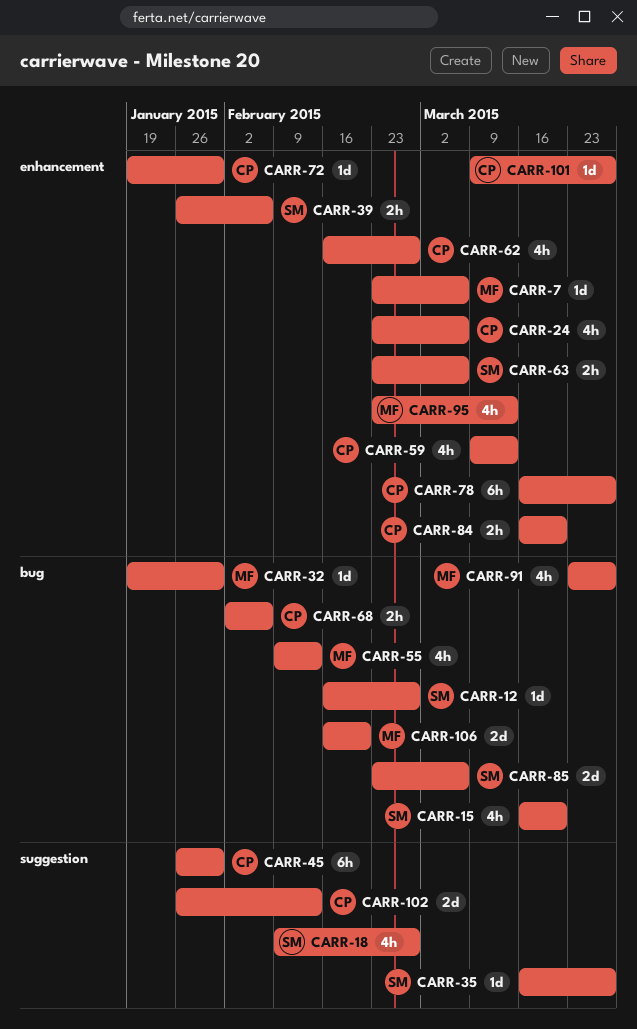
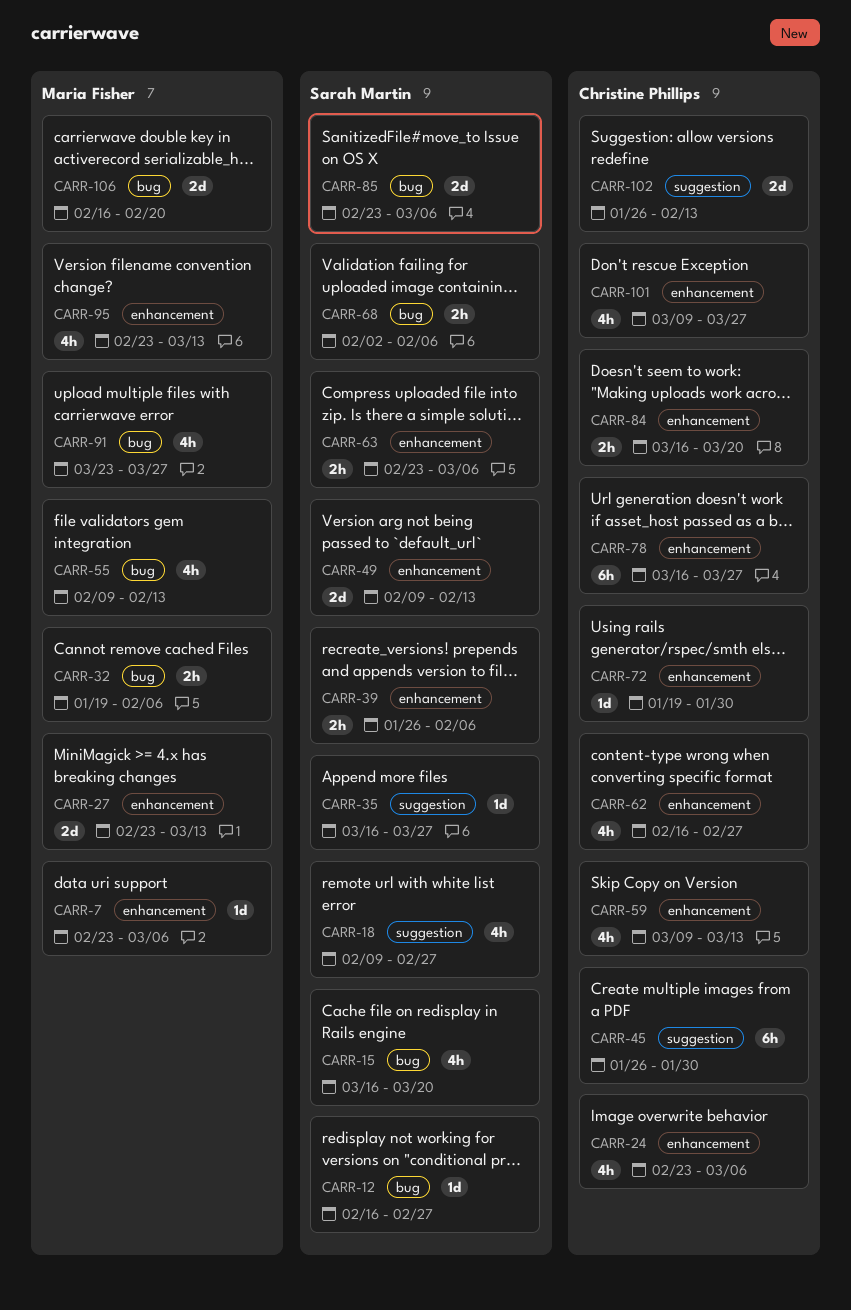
CARR-27: none -> present
CARR-32, estimate: 1d -> 2h
CARR-32, due: Jan 30 -> Feb 6
CARR-49: none -> present
CARR-68, owner: Christine Phillips -> Sarah Martin
CARR-101, estimate: 1d -> 4h

